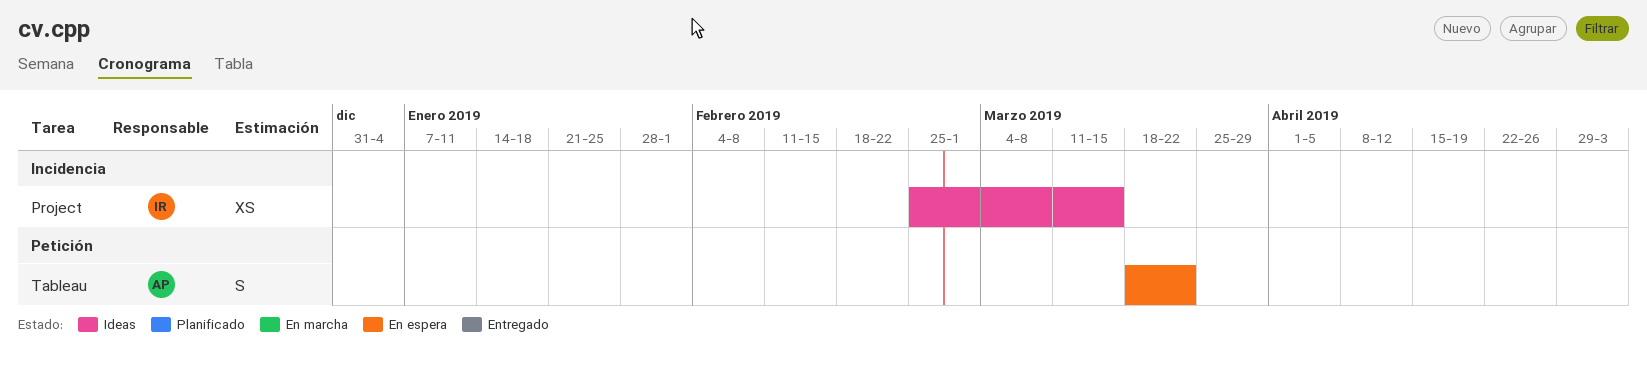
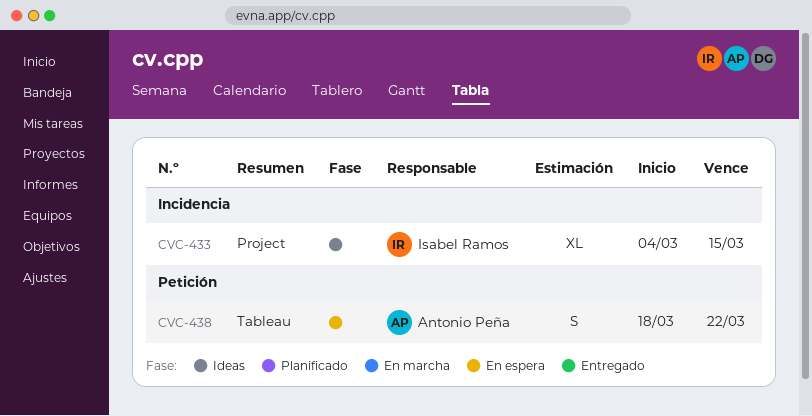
Project, estimate: XS -> XL
Project, start: Feb 25 -> Mar 4

